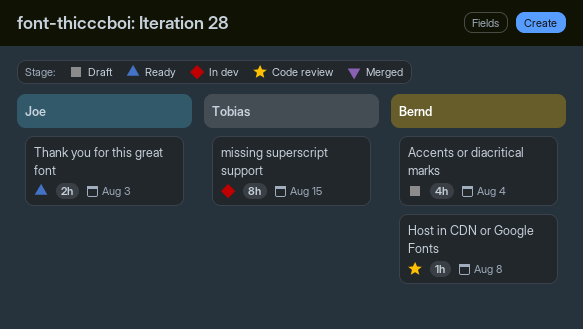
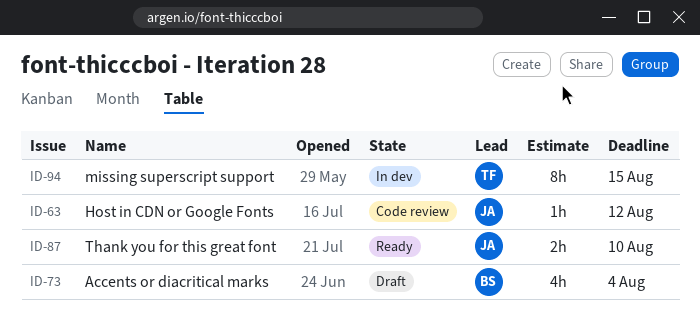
Host in CDN or Google Fonts, owner: Bernd -> Joe
Host in CDN or Google Fonts, due: Aug 8 -> Aug 12
Thank you for this great font, due: Aug 3 -> Aug 10

